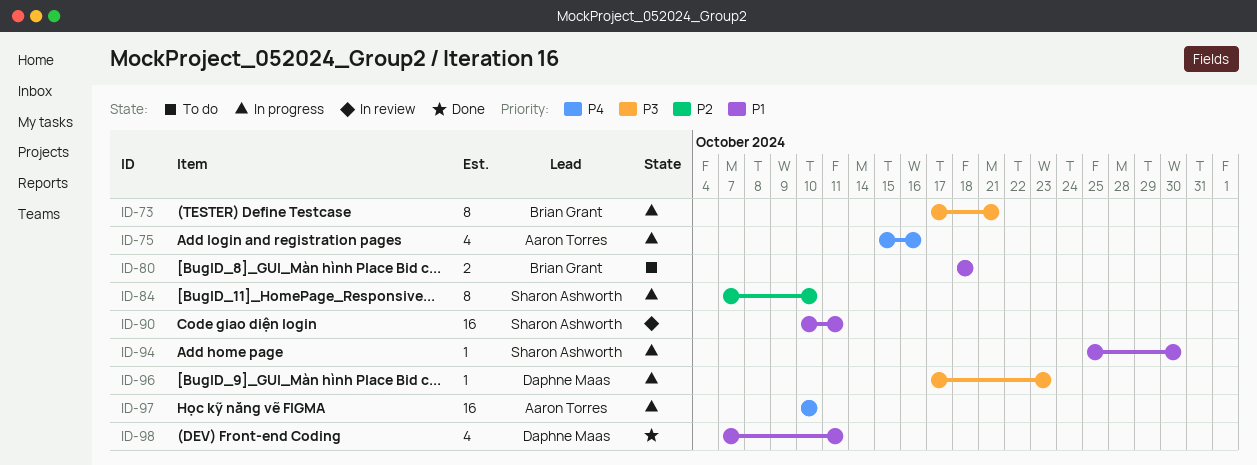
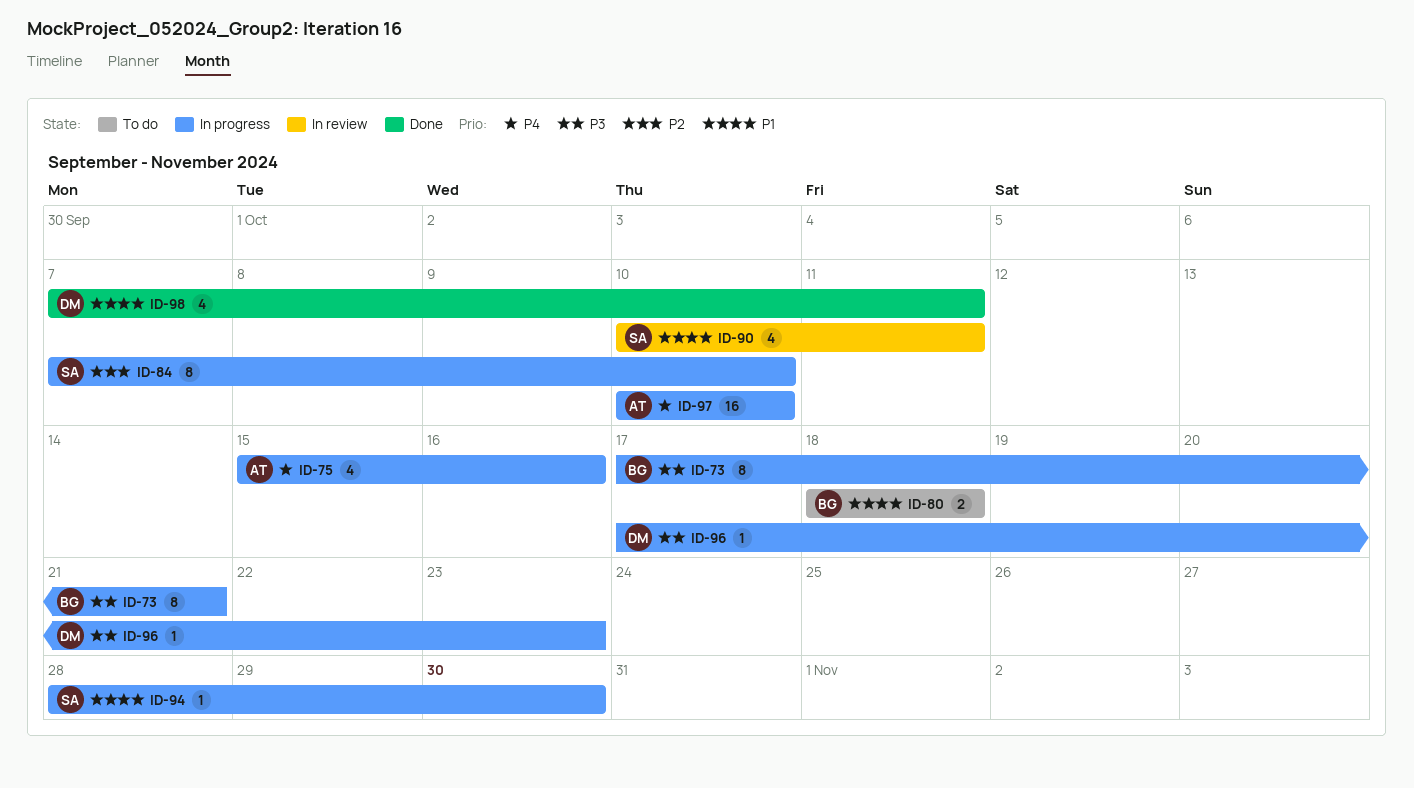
ID-90, estimate: 16 -> 4
ID-94, start: Oct 25 -> Oct 28

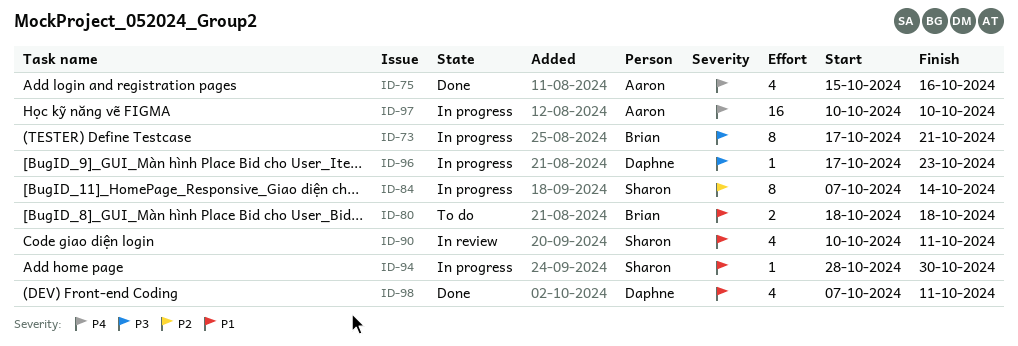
ID-75, status: In progress -> Done
ID-84, due: Oct 10 -> Oct 14

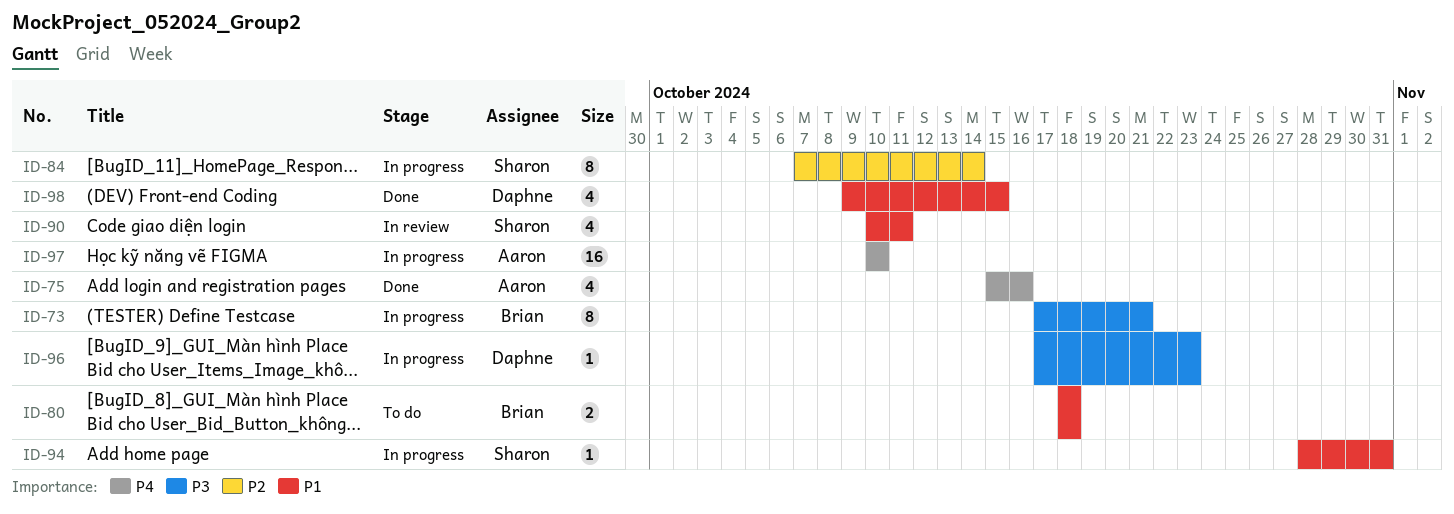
ID-94, due: Oct 30 -> Oct 31
ID-98, start: Oct 7 -> Oct 9
ID-98, due: Oct 11 -> Oct 15

